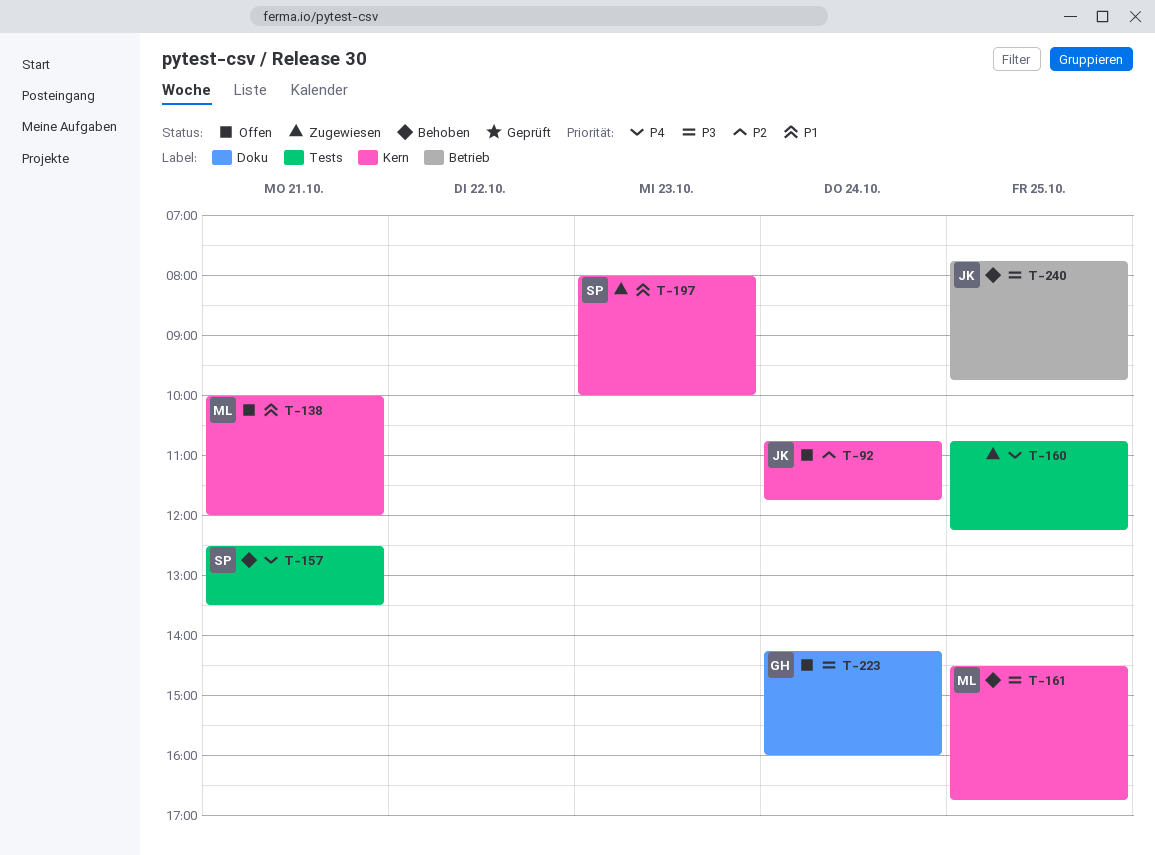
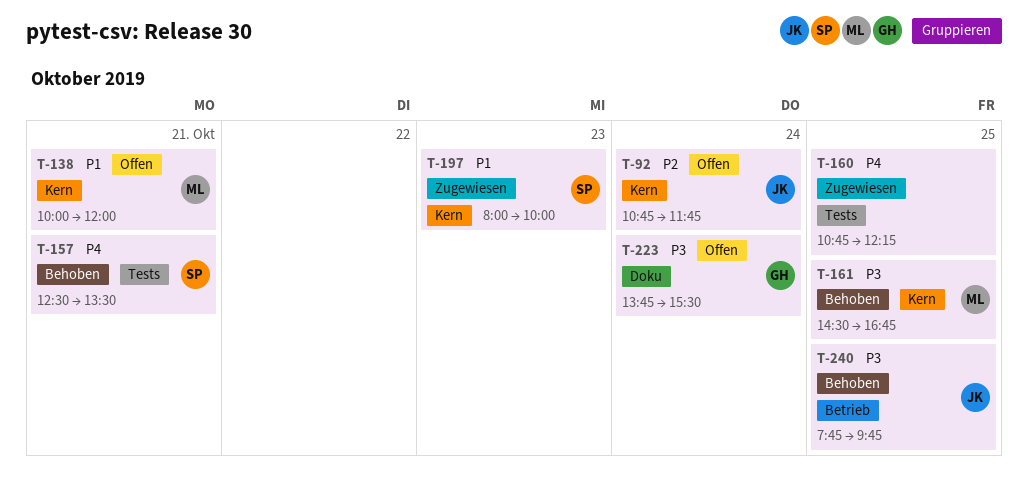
T-223, begins: 14:15 -> 13:45
T-223, ends: 16:00 -> 15:30

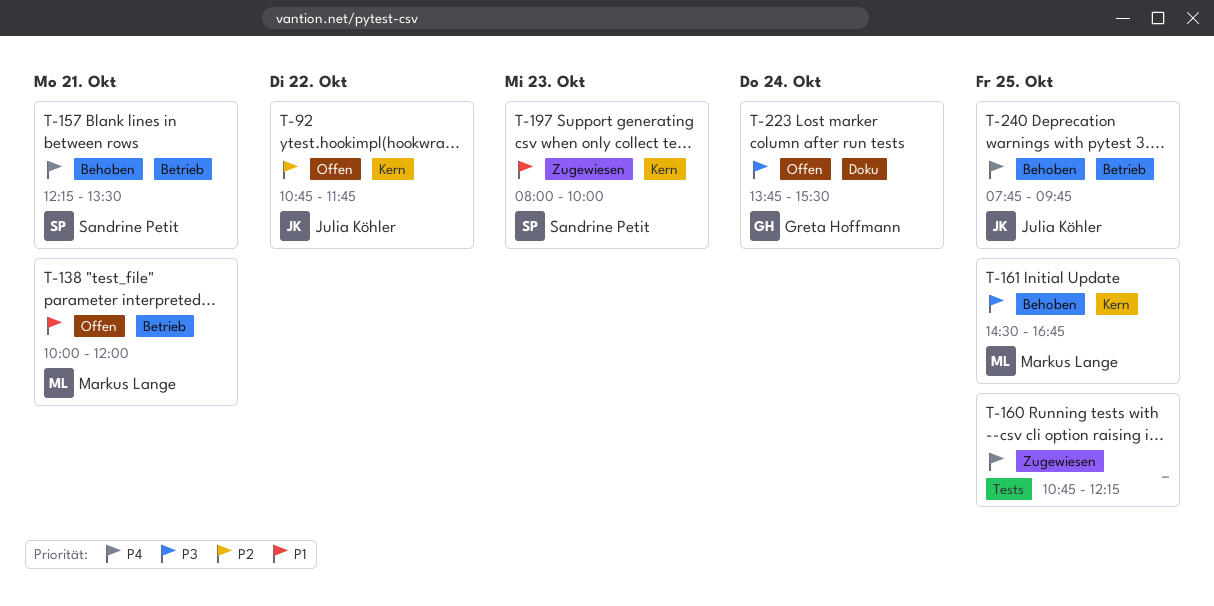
T-92, day: Oct 24 -> Oct 22
T-138, label: Kern -> Betrieb
T-157, label: Tests -> Betrieb
T-157, begins: 12:30 -> 12:15
T-240, priority: P3 -> P4

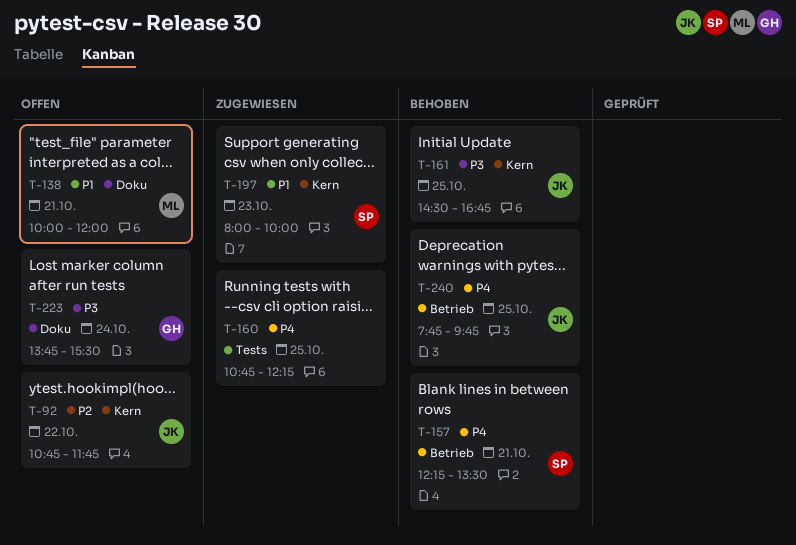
T-138, label: Betrieb -> Doku
T-161, owner: Markus Lange -> Julia Köhler

